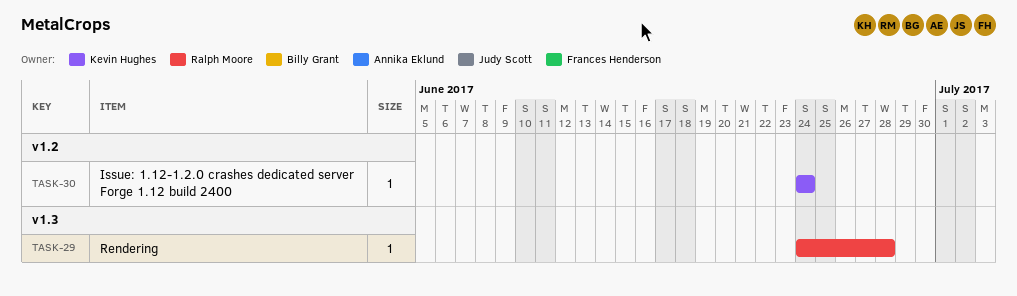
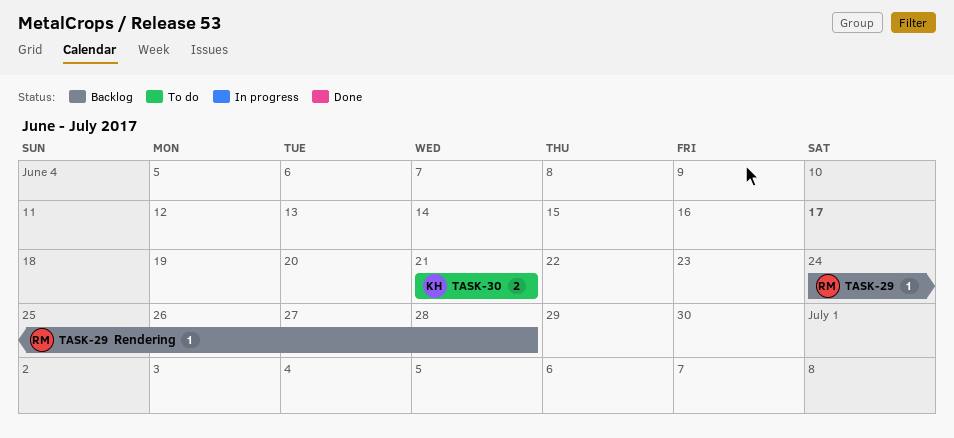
TASK-30, estimate: 1 -> 2
TASK-30, start: Jun 24 -> Jun 21
TASK-30, due: Jun 24 -> Jun 21

